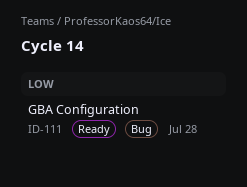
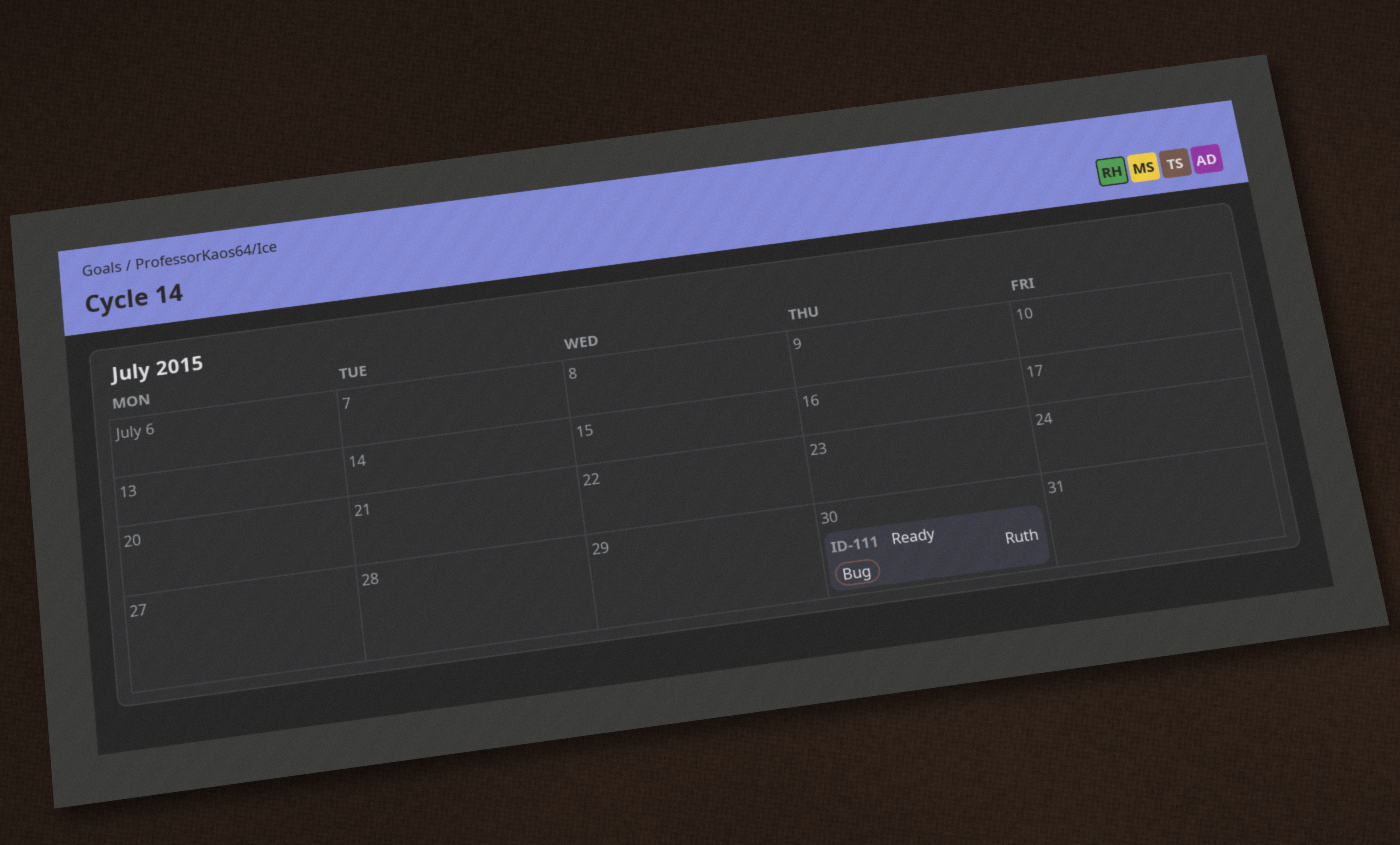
ID-111, due: Jul 28 -> Jul 30

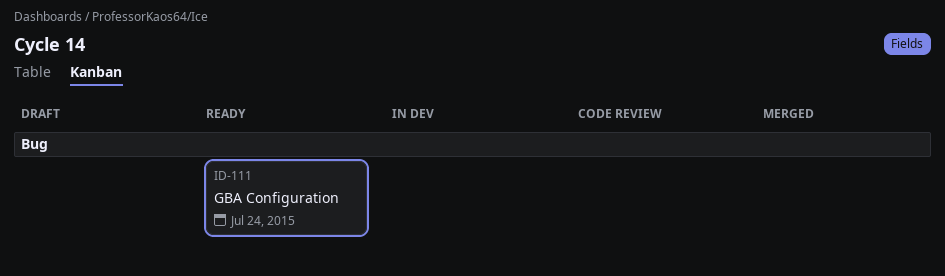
ID-111, due: Jul 30 -> Jul 24

